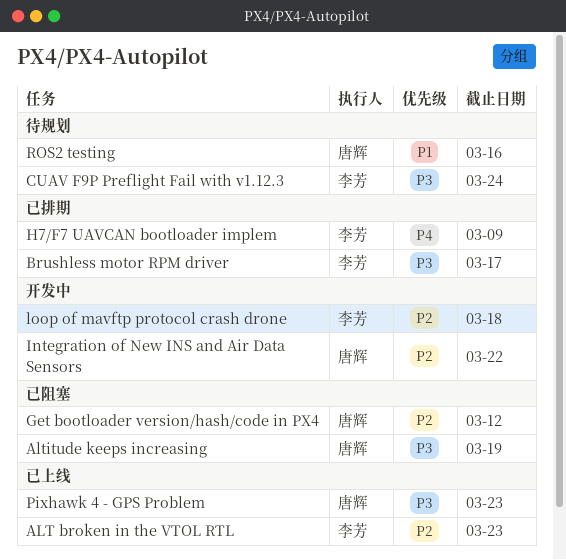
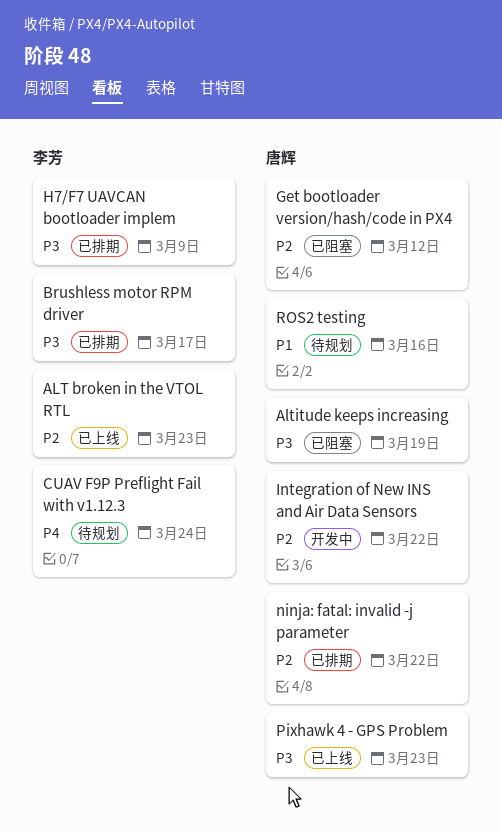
CUAV F9P Preflight Fail with v1.12.3, priority: P3 -> P4
H7/F7 UAVCAN bootloader implem, priority: P4 -> P3
loop of mavftp protocol crash drone: present -> none
ninja: fatal: invalid -j parameter: none -> present

